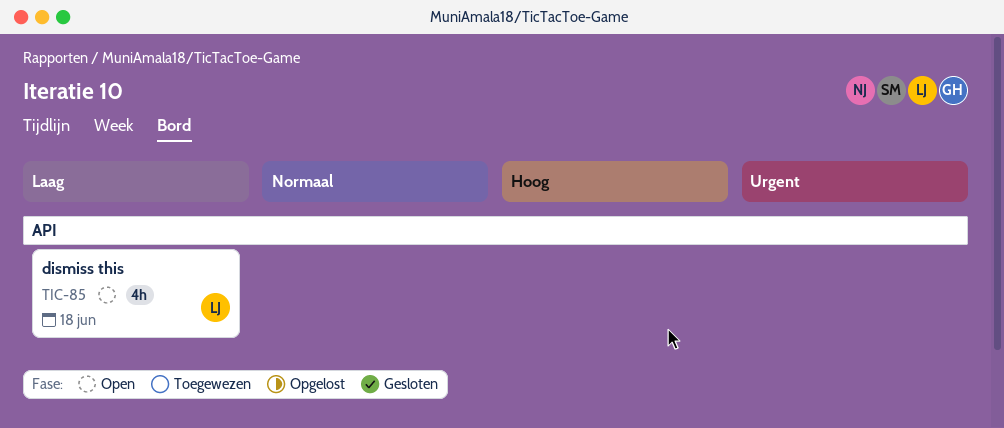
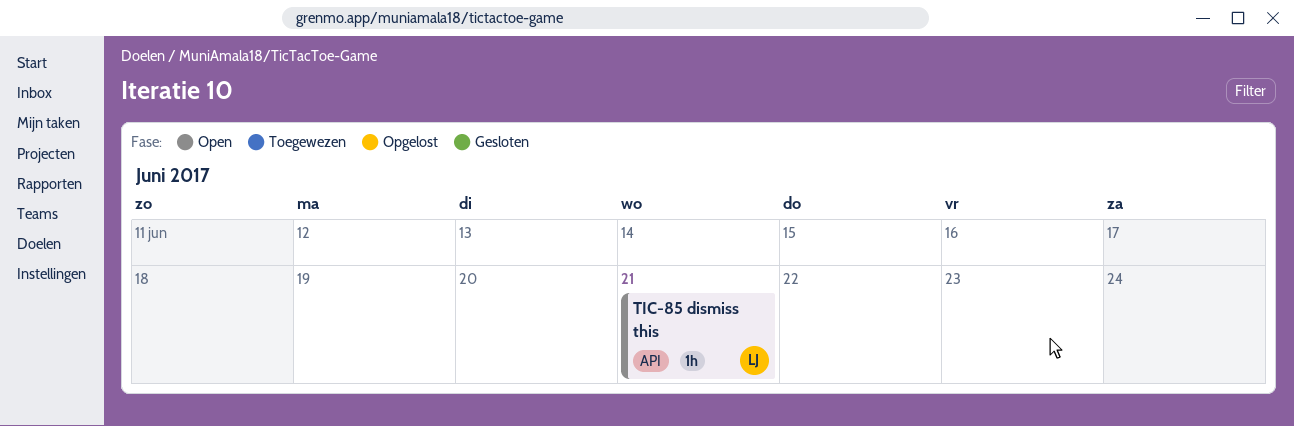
TIC-85, estimate: 4h -> 1h
TIC-85, due: Jun 18 -> Jun 21

